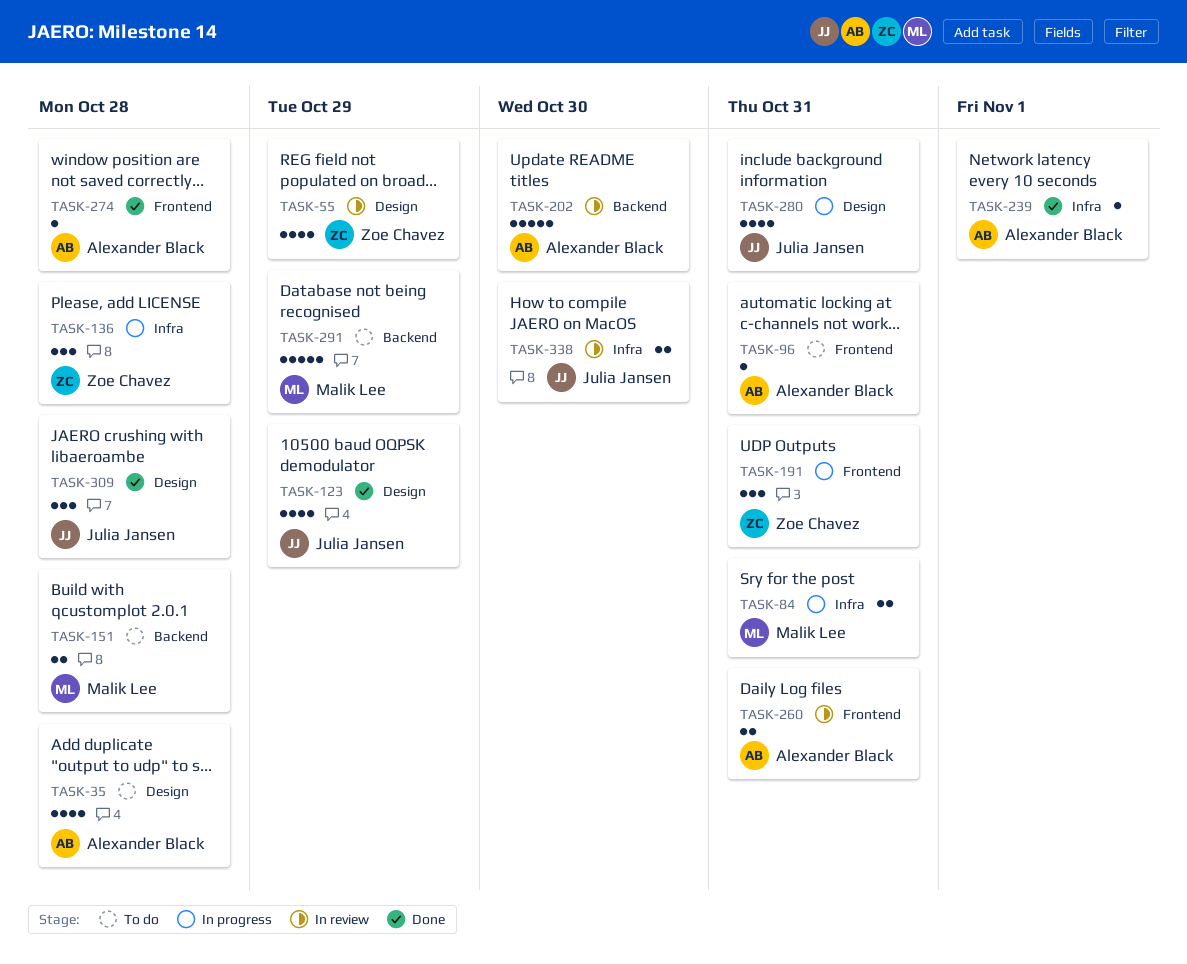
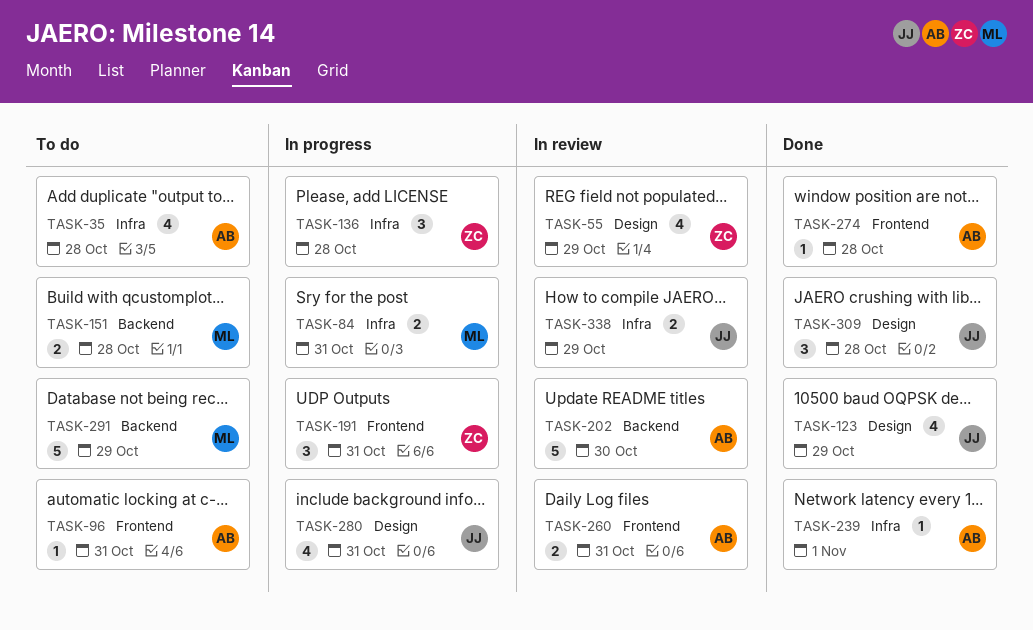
TASK-35, label: Design -> Infra
TASK-338, due: Oct 30 -> Oct 29

